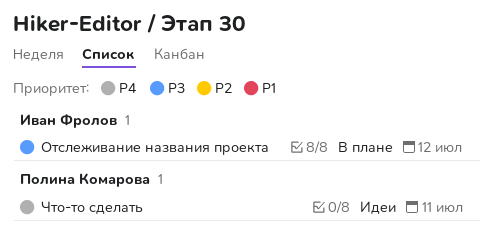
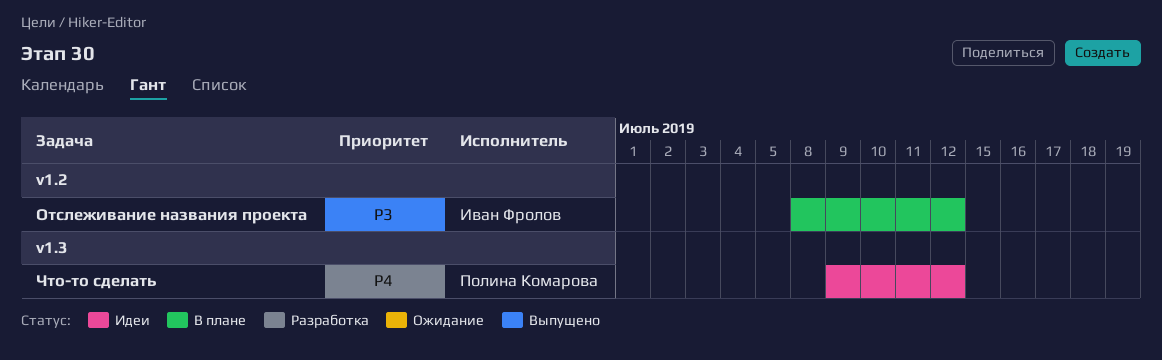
Что-то сделать, due: Jul 11 -> Jul 12

